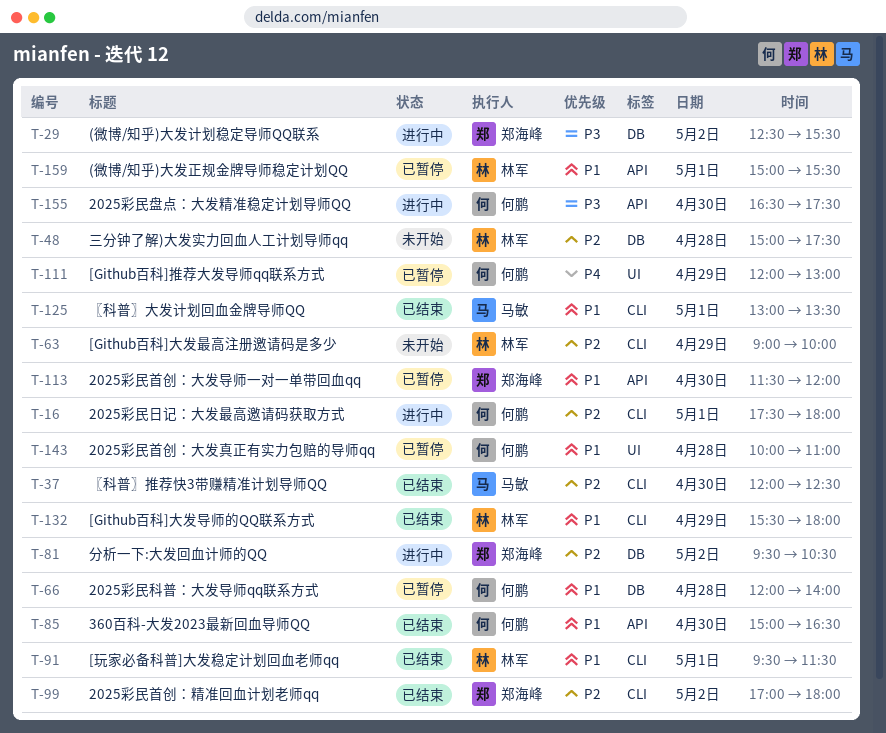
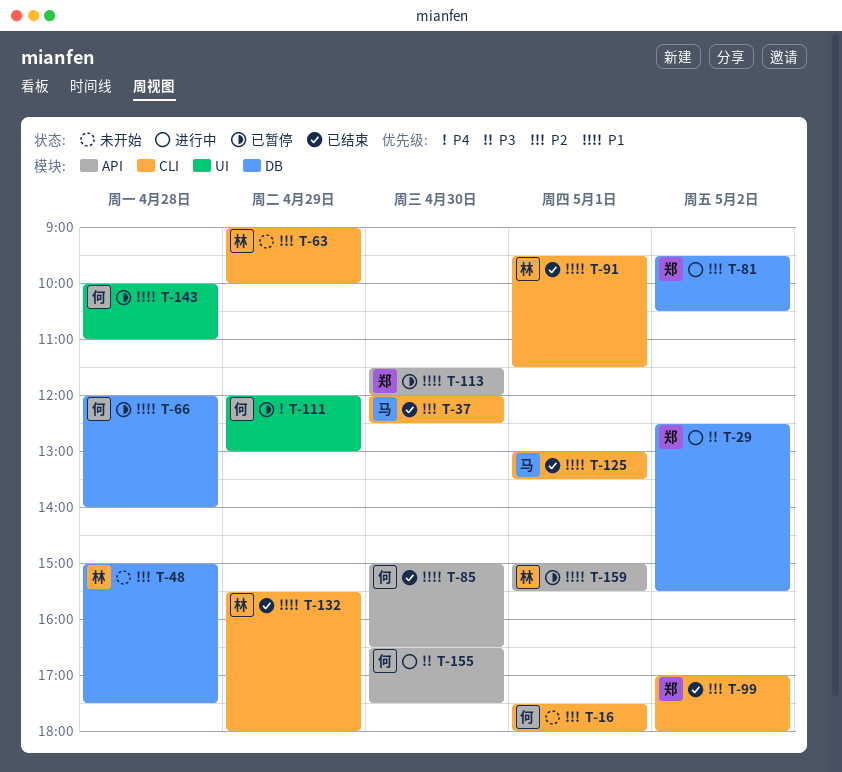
T-16, status: 进行中 -> 未开始

